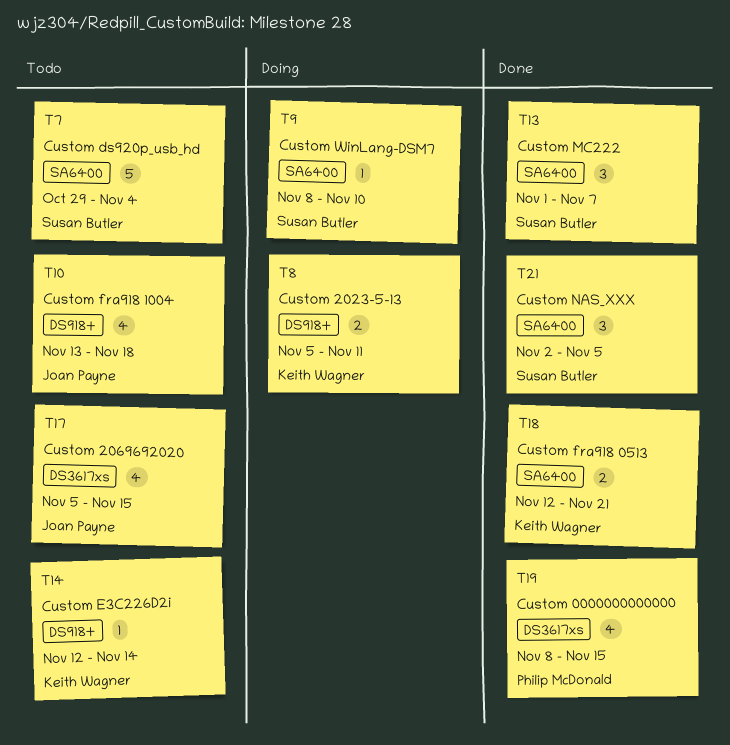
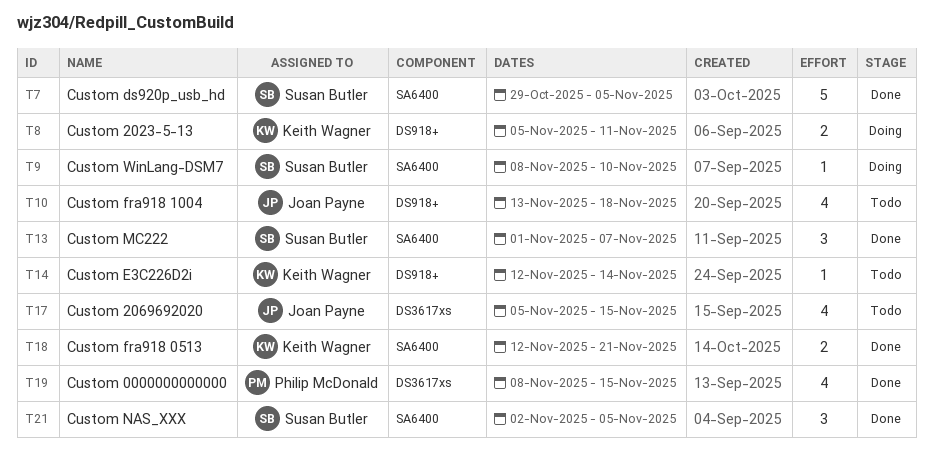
T7, status: Todo -> Done
T7, due: Nov 4 -> Nov 5

